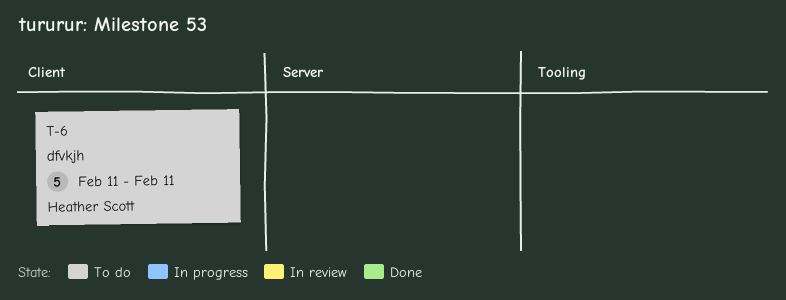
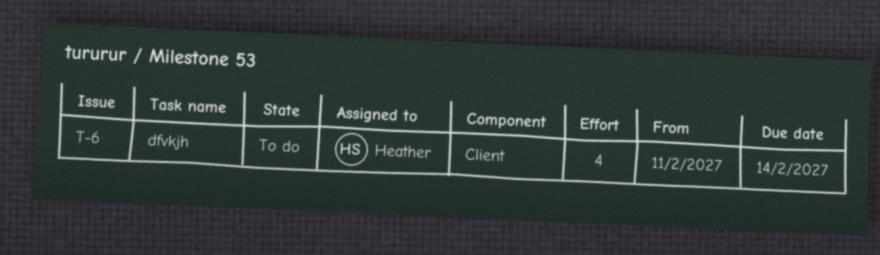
T-6, estimate: 5 -> 4
T-6, due: Feb 11 -> Feb 14

